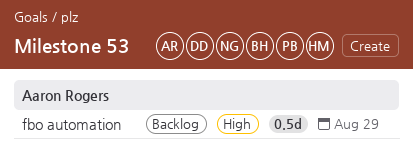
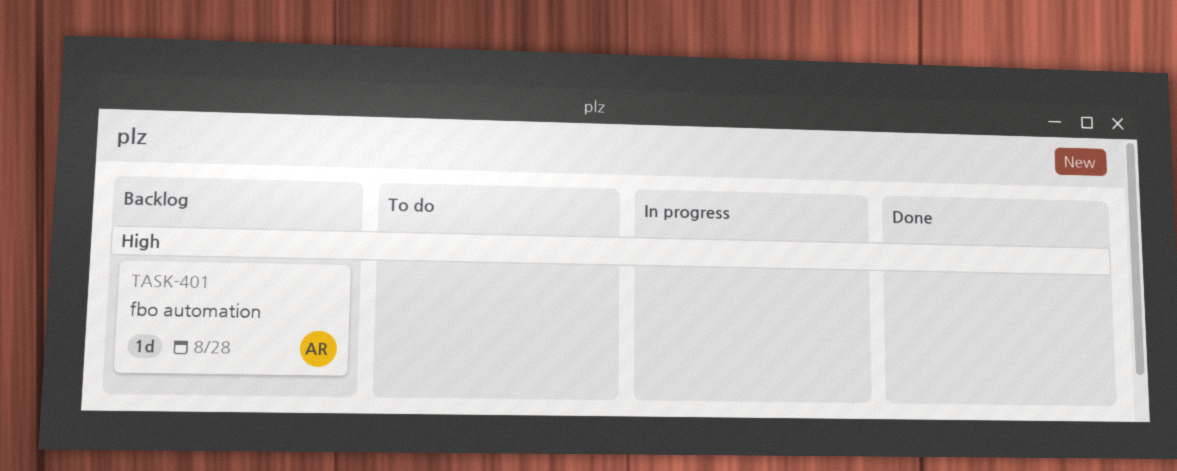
fbo automation, estimate: 0.5d -> 1d
fbo automation, due: Aug 29 -> Aug 28

